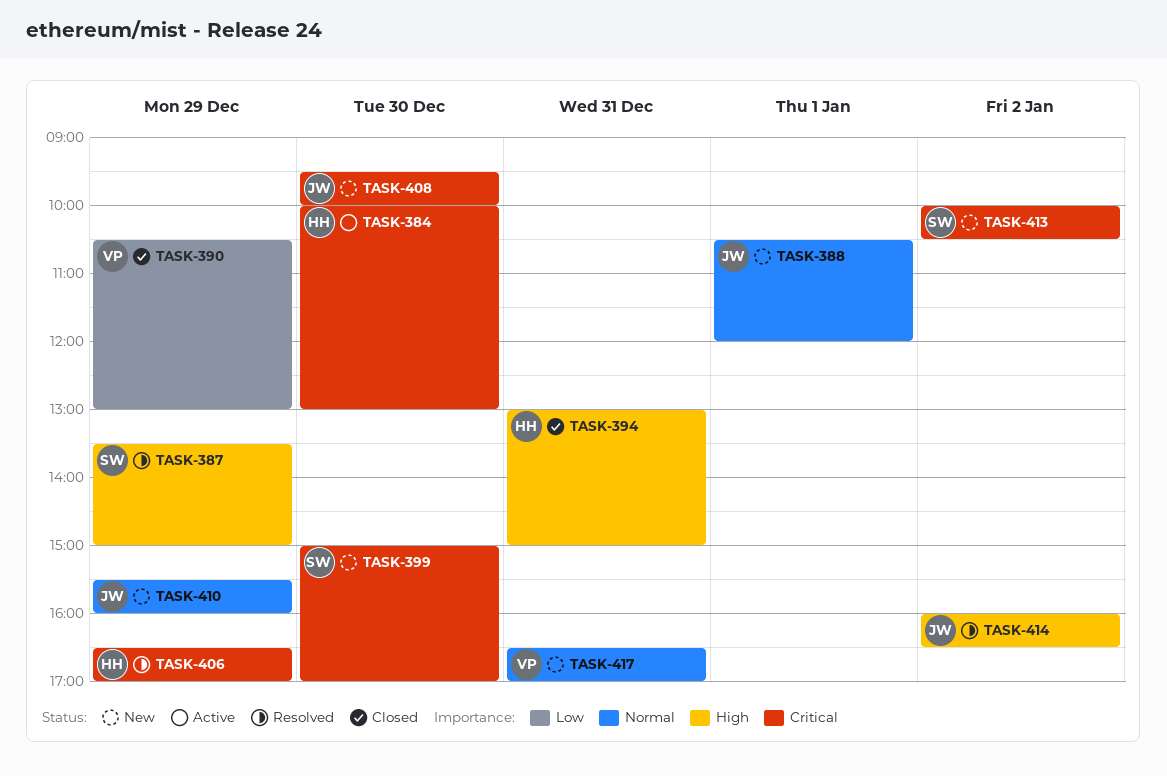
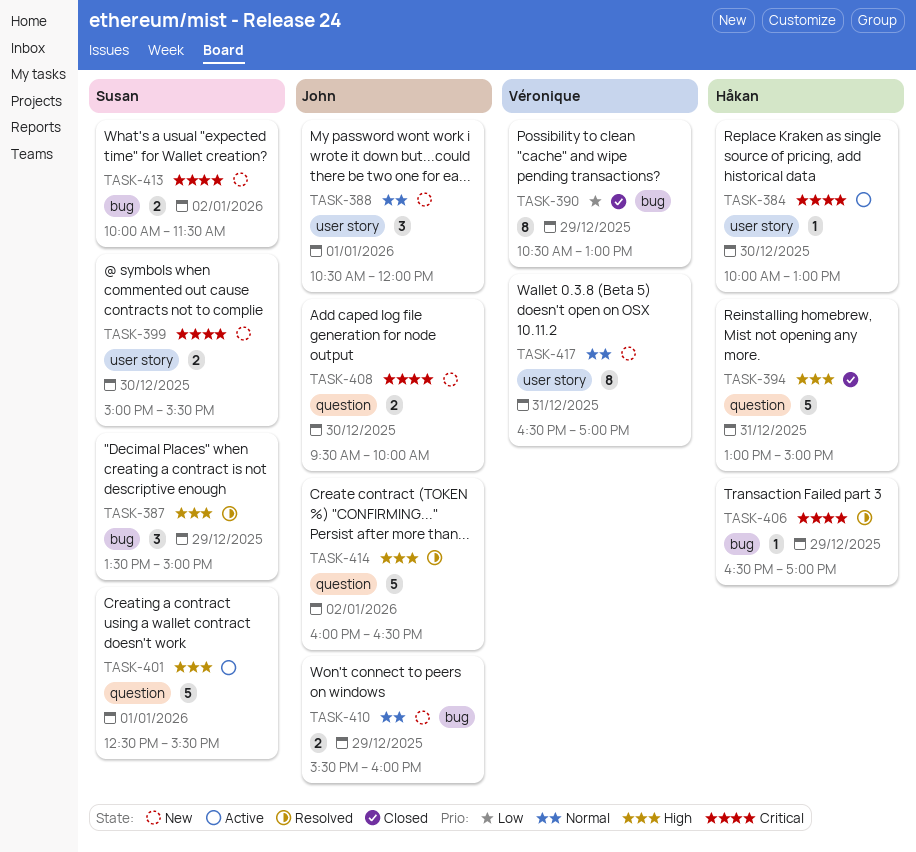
TASK-399, ends: 17:00 -> 15:30
TASK-401: none -> present
TASK-413, ends: 10:30 -> 11:30

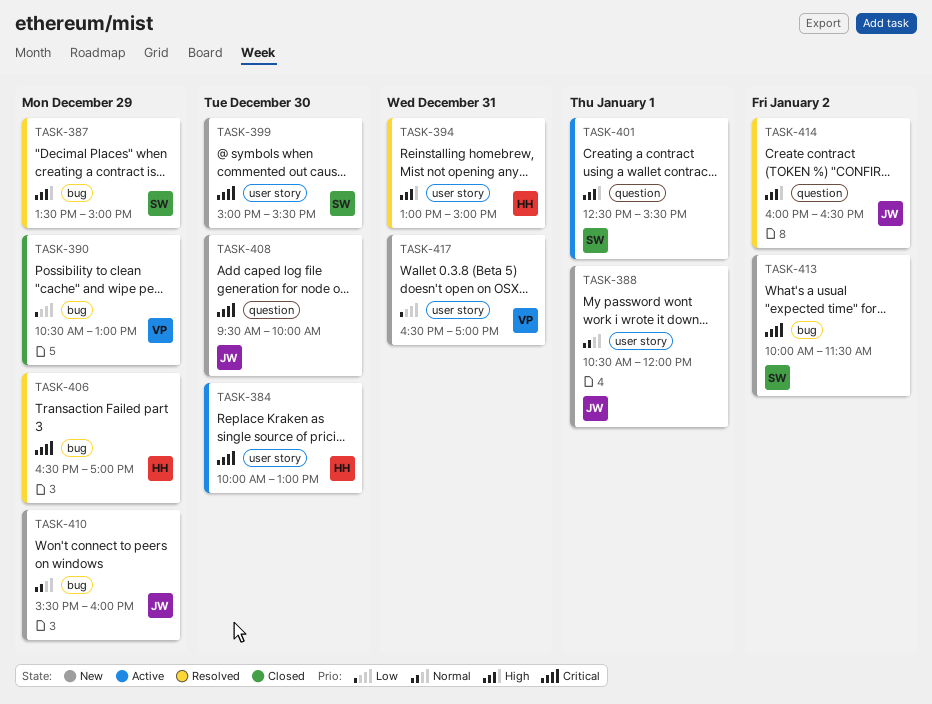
TASK-394, status: Closed -> Resolved
TASK-394, label: question -> user story
TASK-417, priority: Normal -> Low

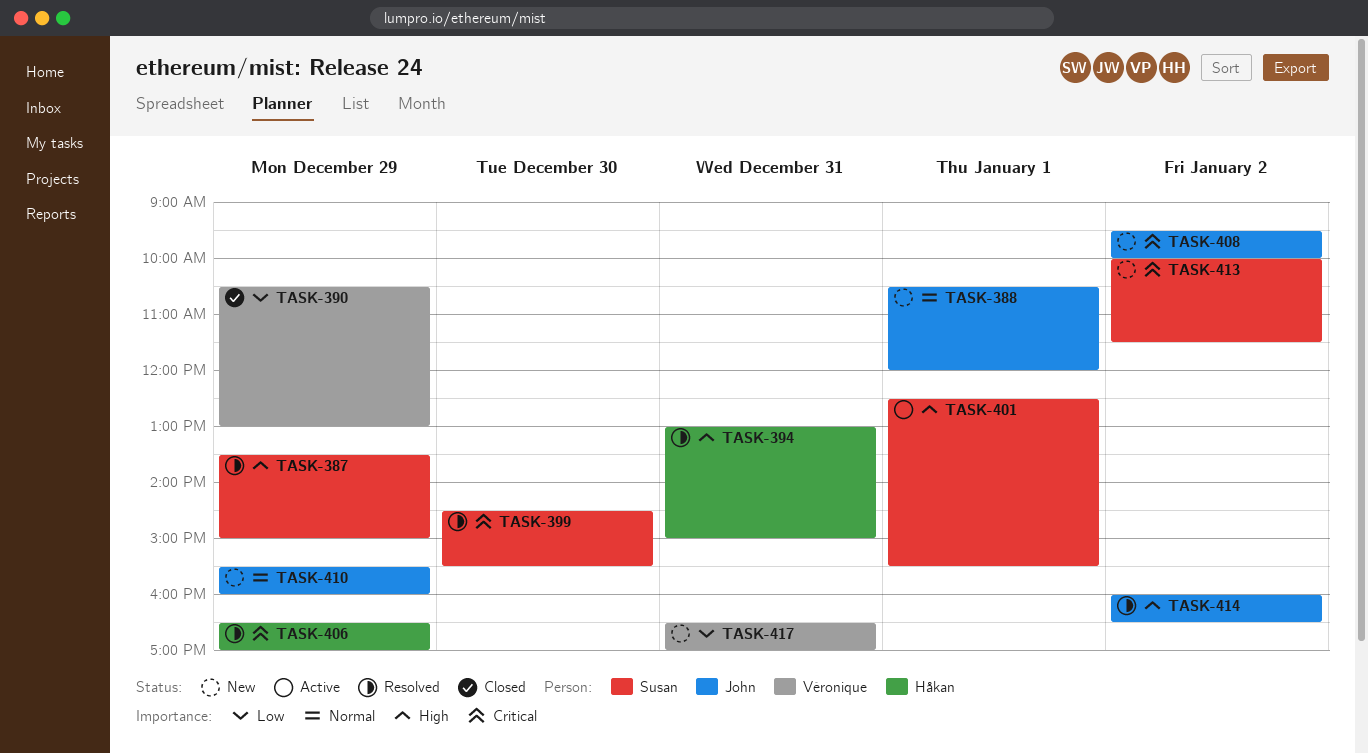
TASK-384: present -> none
TASK-399, status: New -> Resolved
TASK-399, begins: 15:00 -> 14:30
TASK-408, day: Dec 30 -> Jan 2

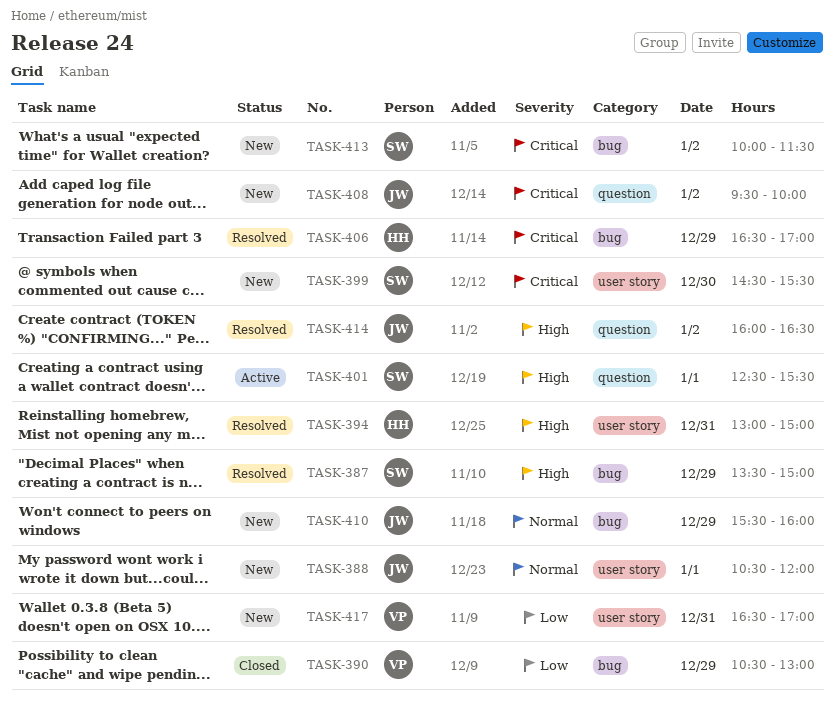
TASK-399, status: Resolved -> New

